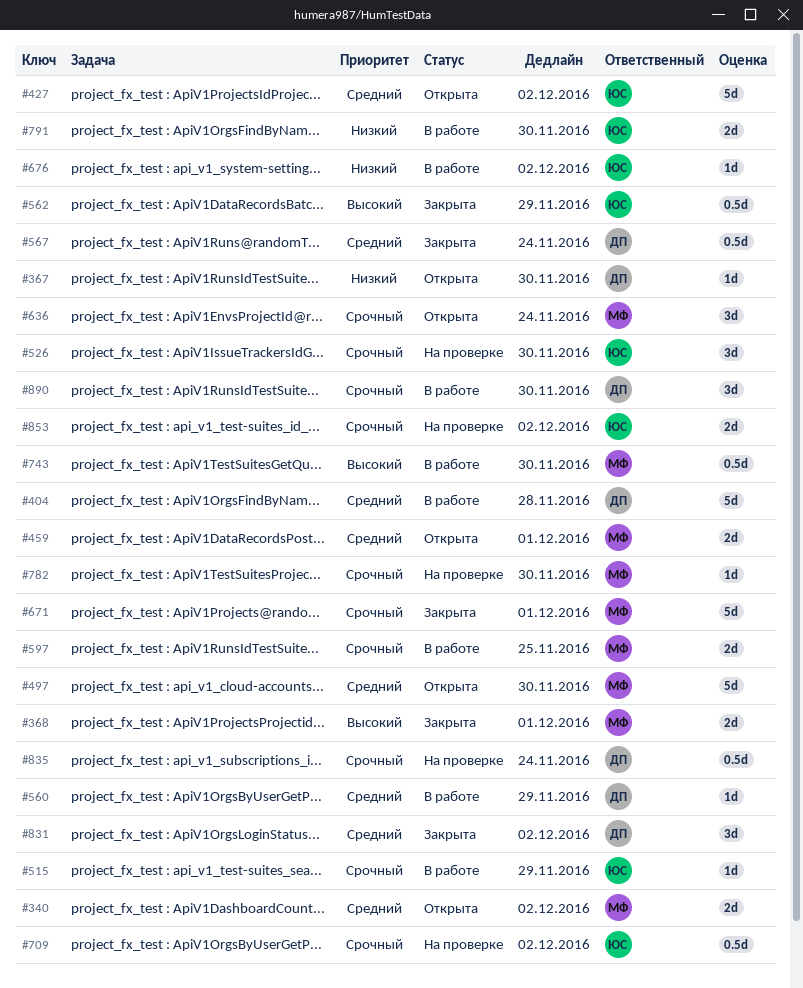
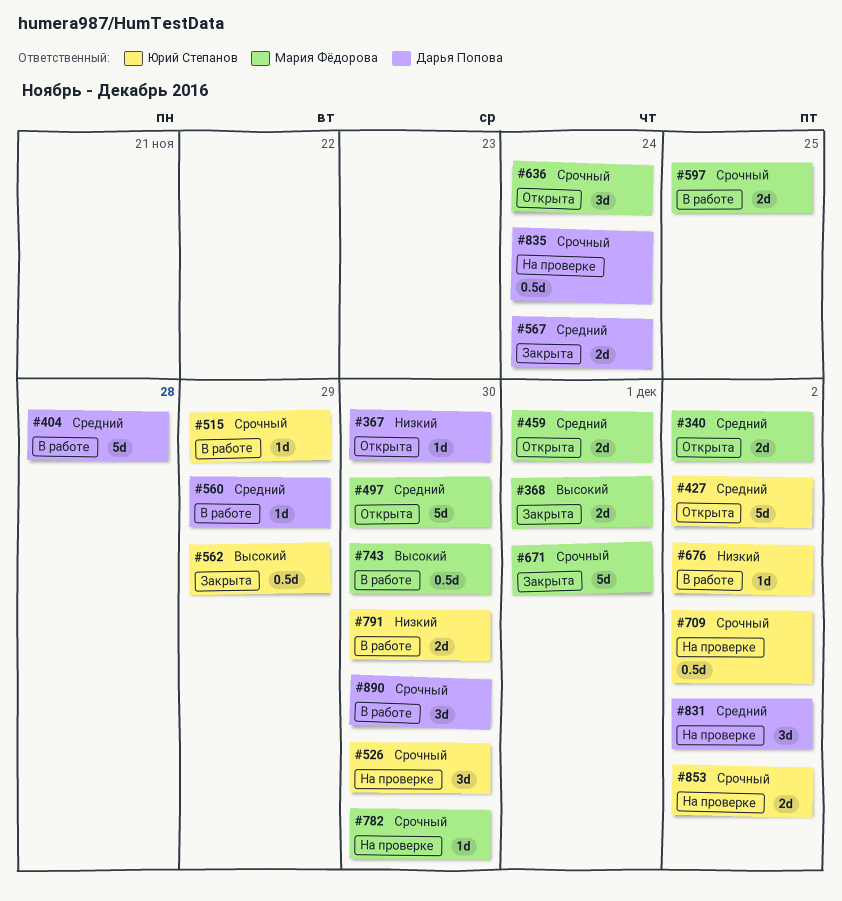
#567, estimate: 0.5d -> 2d
#831, status: Закрыта -> На проверке

